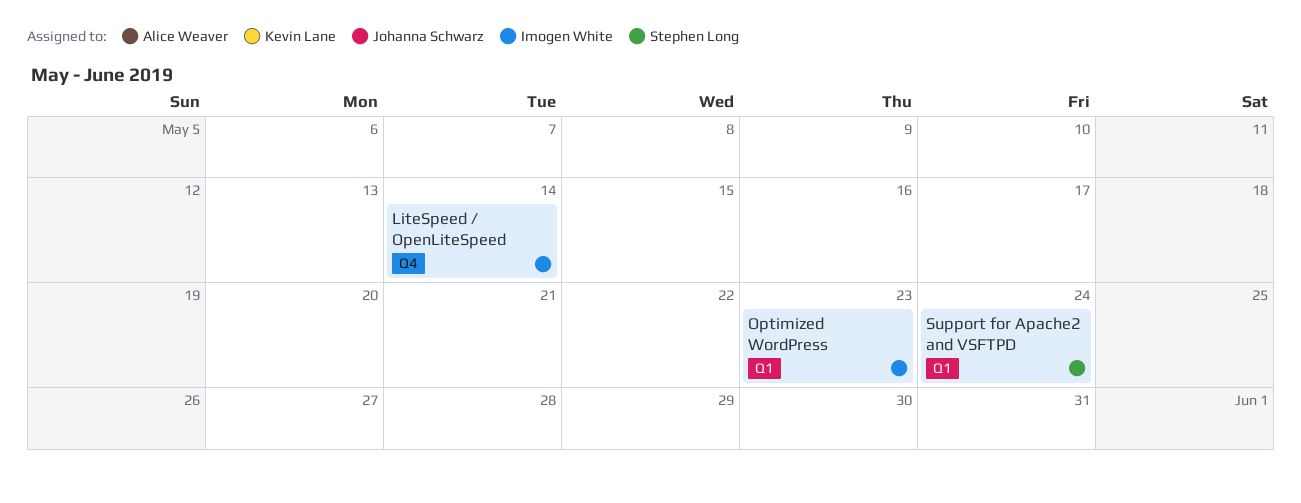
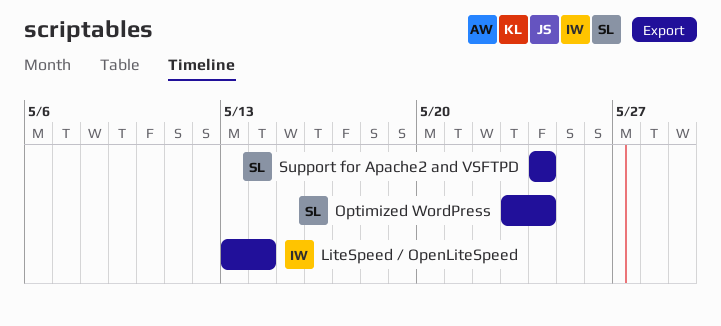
Optimized WordPress, owner: Imogen White -> Stephen Long
Optimized WordPress, due: May 23 -> May 24

